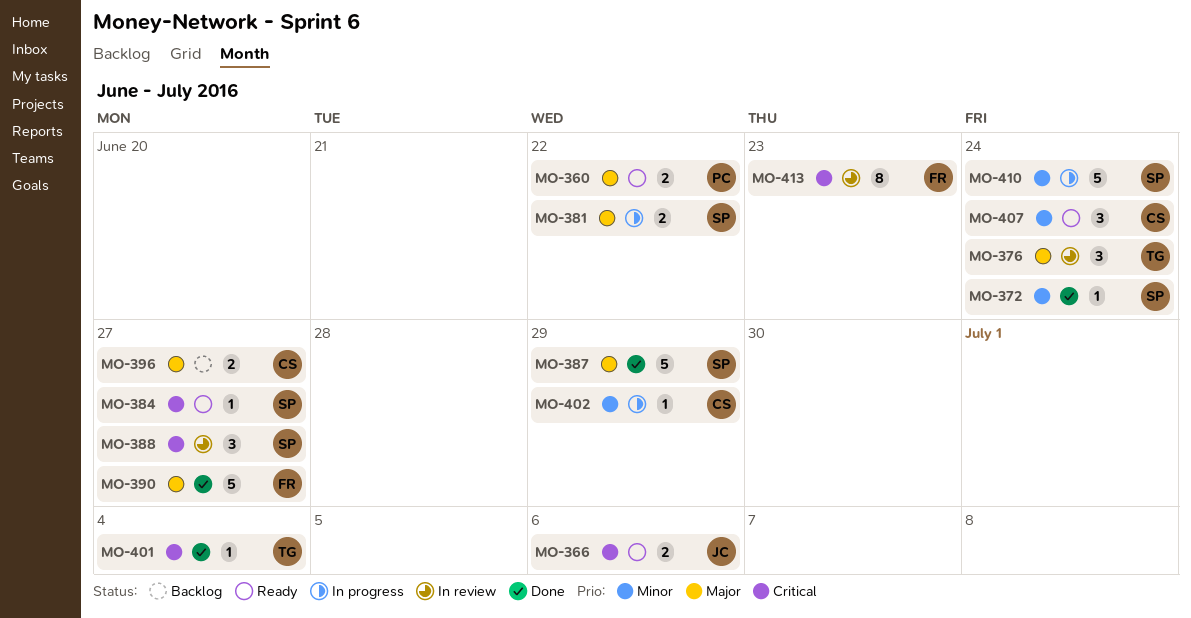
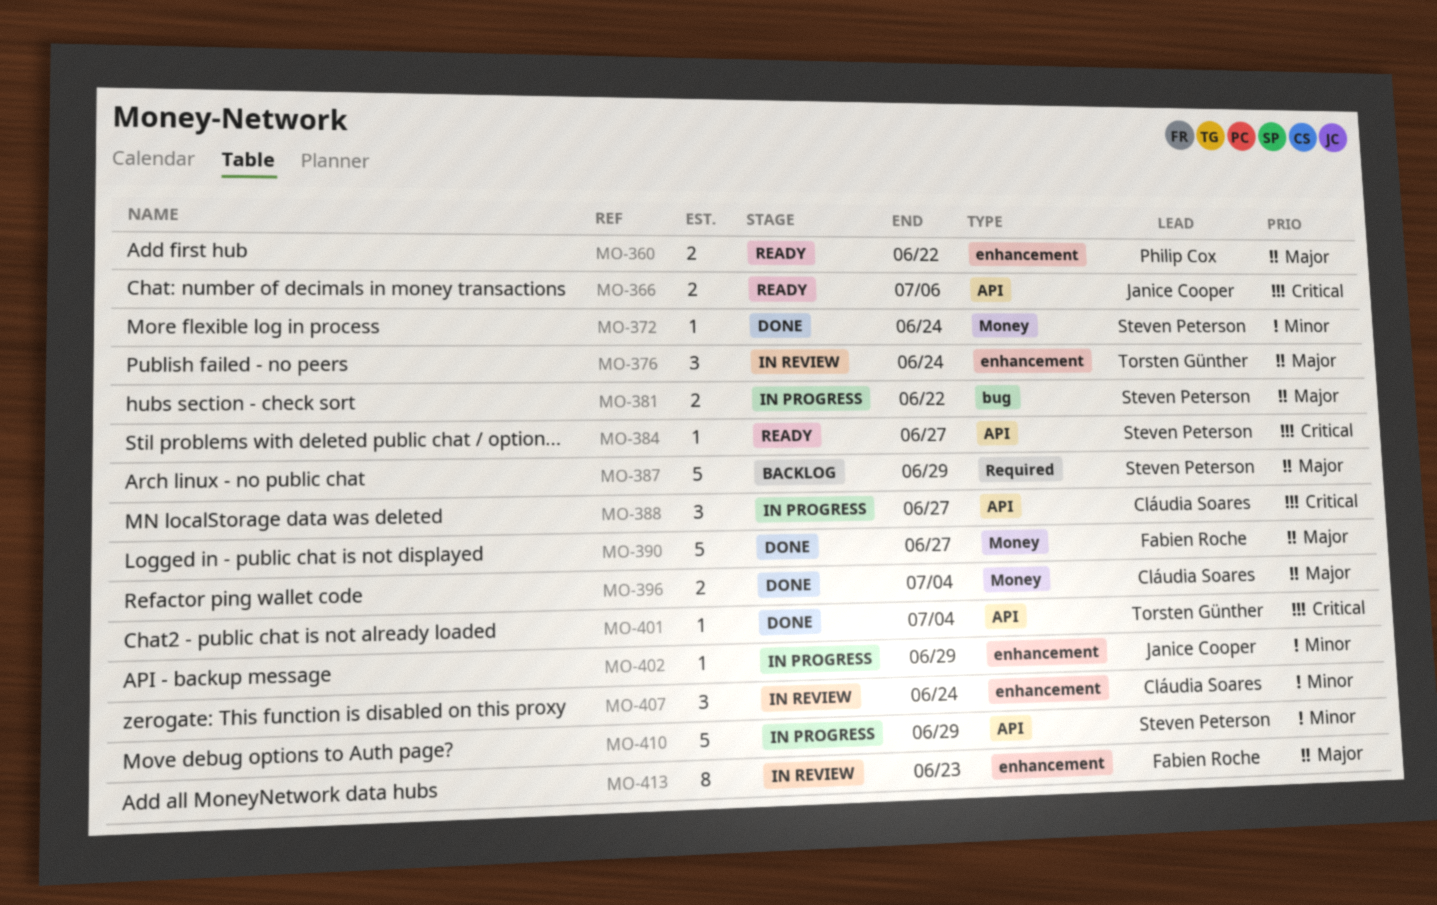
MO-387, status: Done -> Backlog
MO-388, status: In review -> In progress
MO-388, owner: Steven Peterson -> Cláudia Soares
MO-396, status: Backlog -> Done
MO-396, due: Jun 27 -> Jul 4
MO-402, owner: Cláudia Soares -> Janice Cooper
MO-407, status: Ready -> In review
MO-410, due: Jun 24 -> Jun 29
MO-413, priority: Critical -> Major

